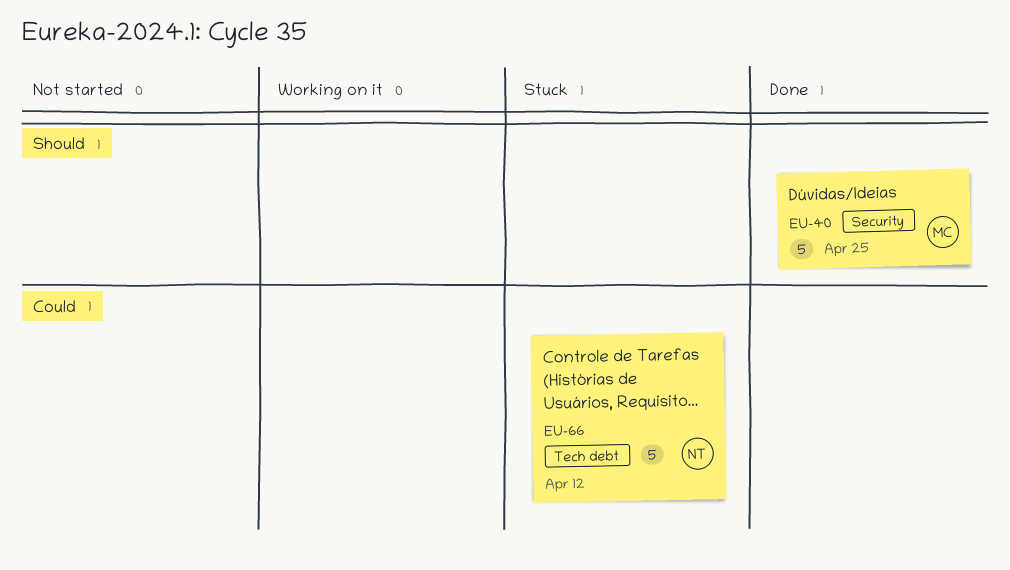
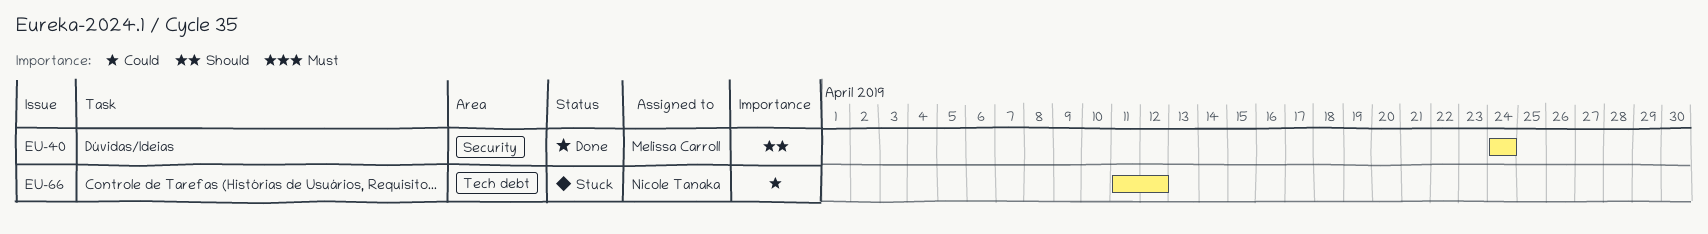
EU-40, due: Apr 25 -> Apr 24

